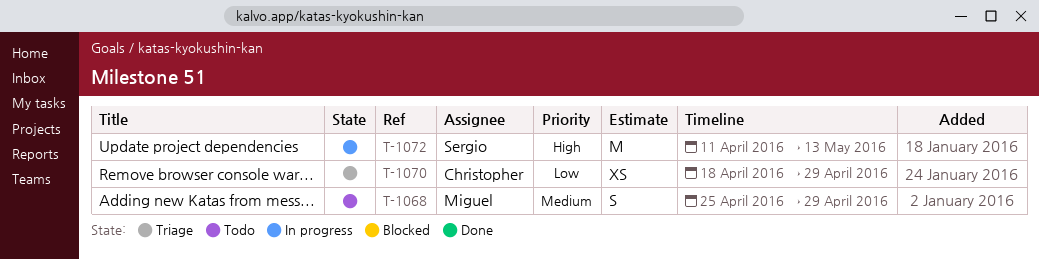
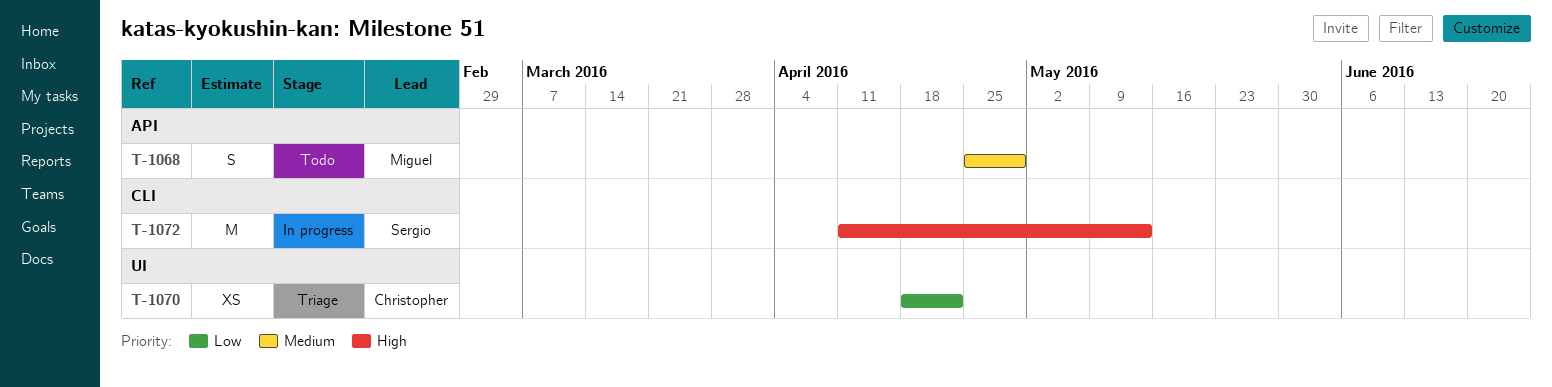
T-1070, due: Apr 29 -> Apr 22

